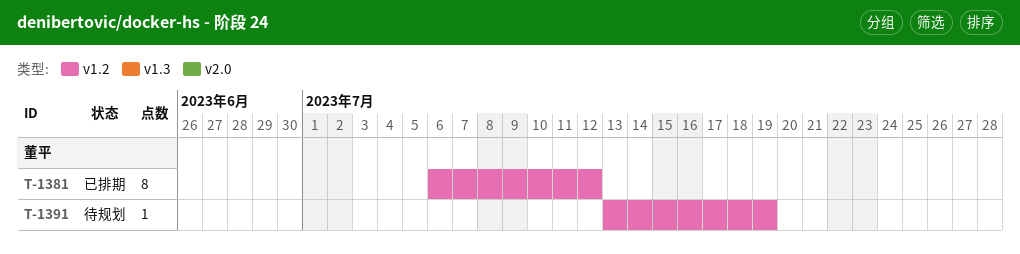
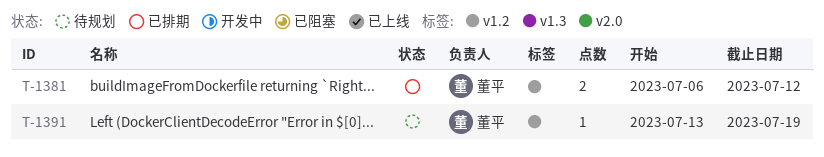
T-1381, estimate: 8 -> 2

